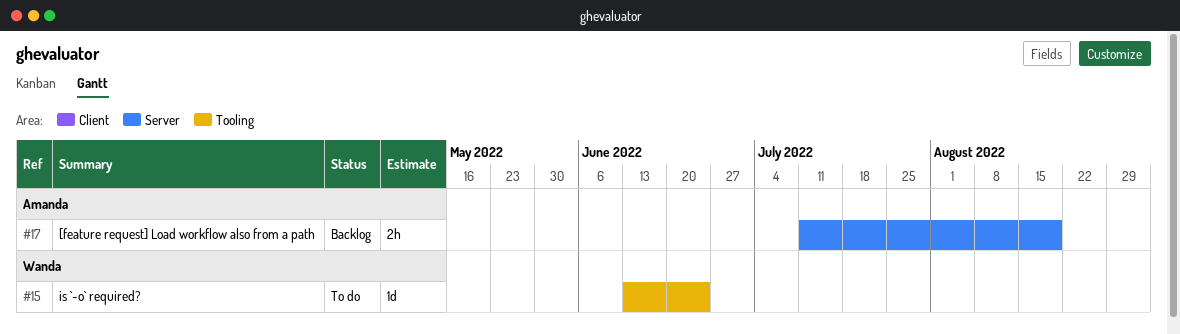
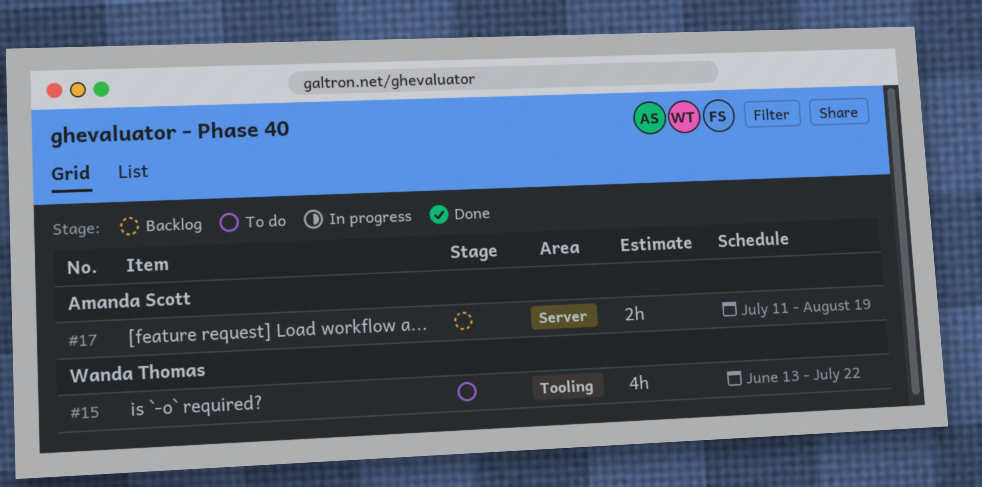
#15, estimate: 1d -> 4h
#15, due: Jun 24 -> Jul 22

